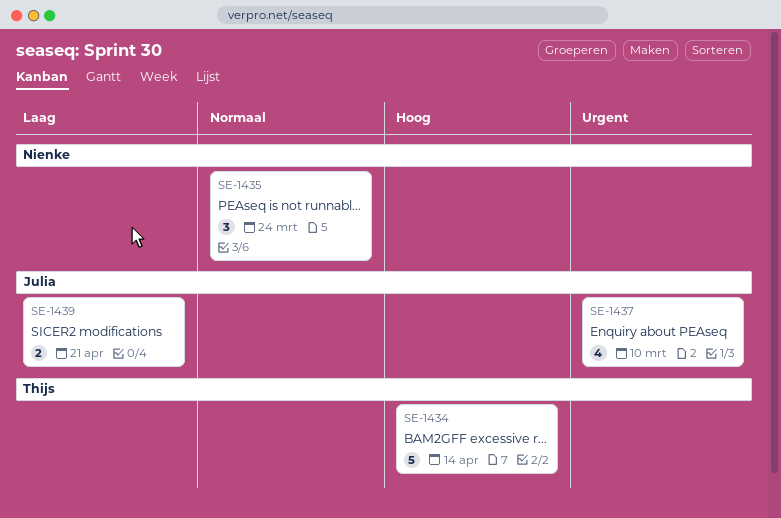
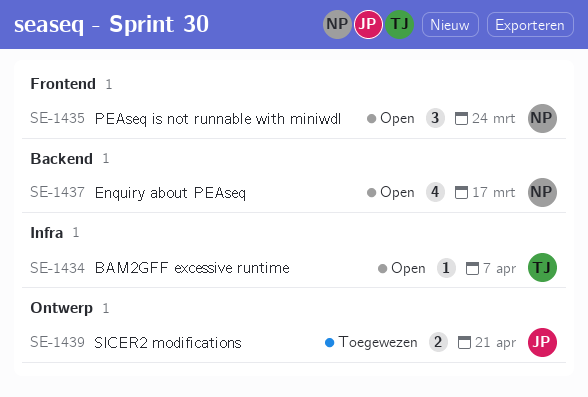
SE-1434, estimate: 5 -> 1
SE-1434, due: Apr 14 -> Apr 7
SE-1437, owner: Julia -> Nienke
SE-1437, due: Mar 10 -> Mar 17

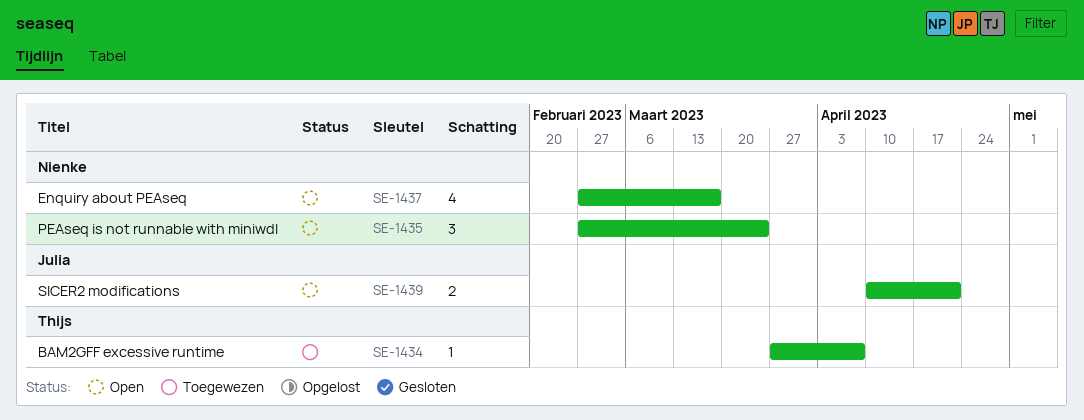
SE-1434, status: Open -> Toegewezen
SE-1439, status: Toegewezen -> Open

